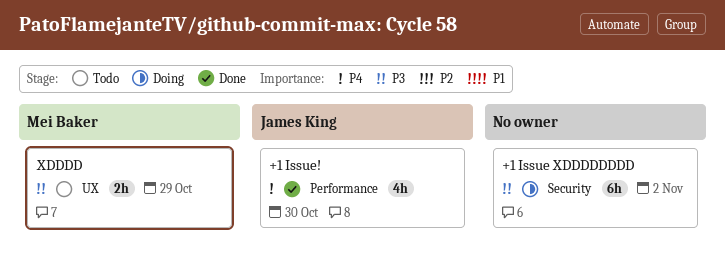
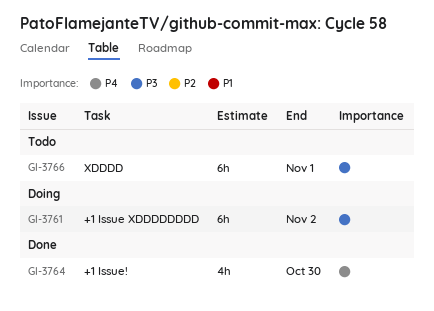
XDDDD, estimate: 2h -> 6h
XDDDD, due: Oct 29 -> Nov 1

